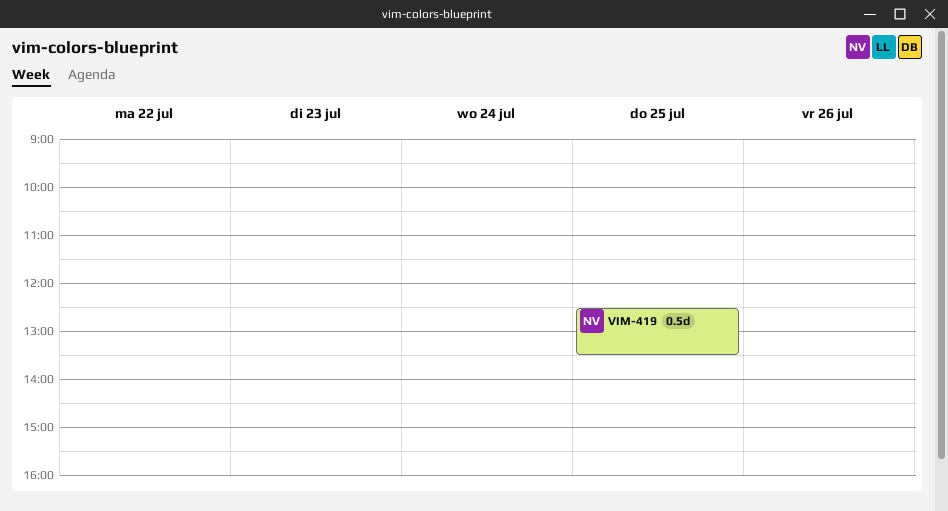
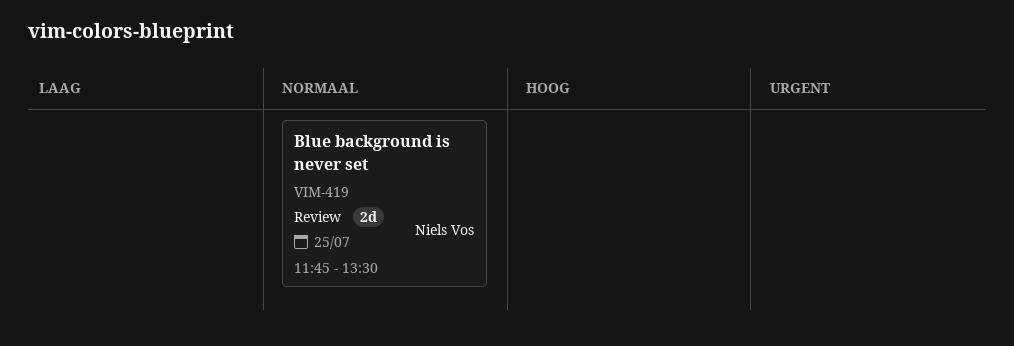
VIM-419, estimate: 0.5d -> 2d
VIM-419, begins: 12:30 -> 11:45

